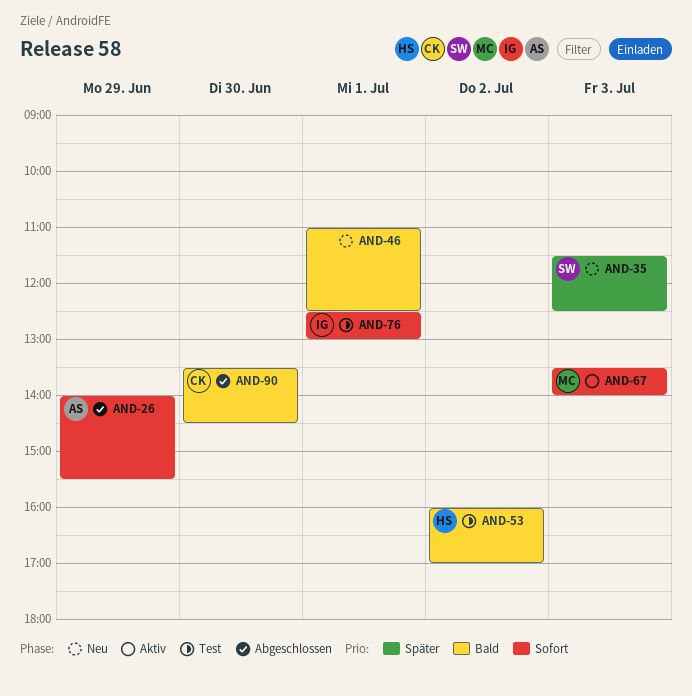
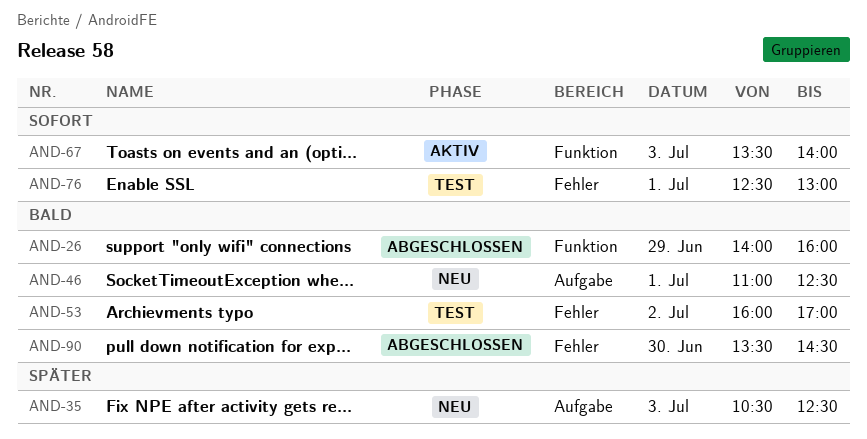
AND-26, priority: Sofort -> Bald
AND-26, ends: 15:30 -> 16:00
AND-35, begins: 11:30 -> 10:30

